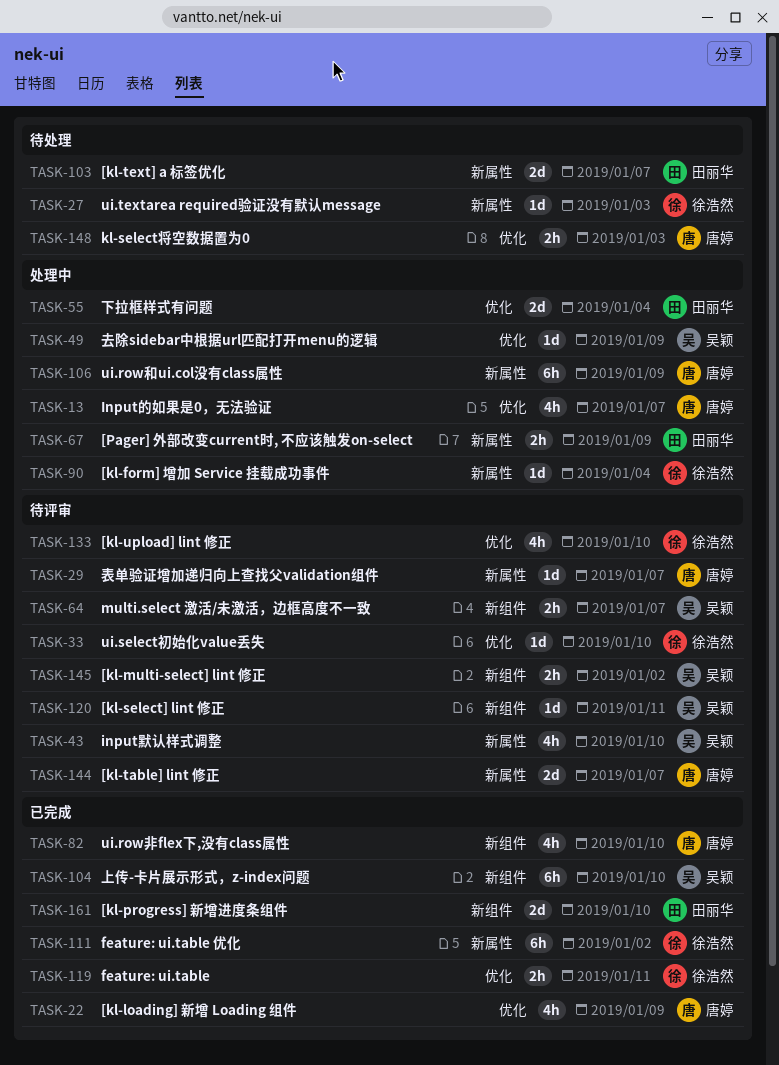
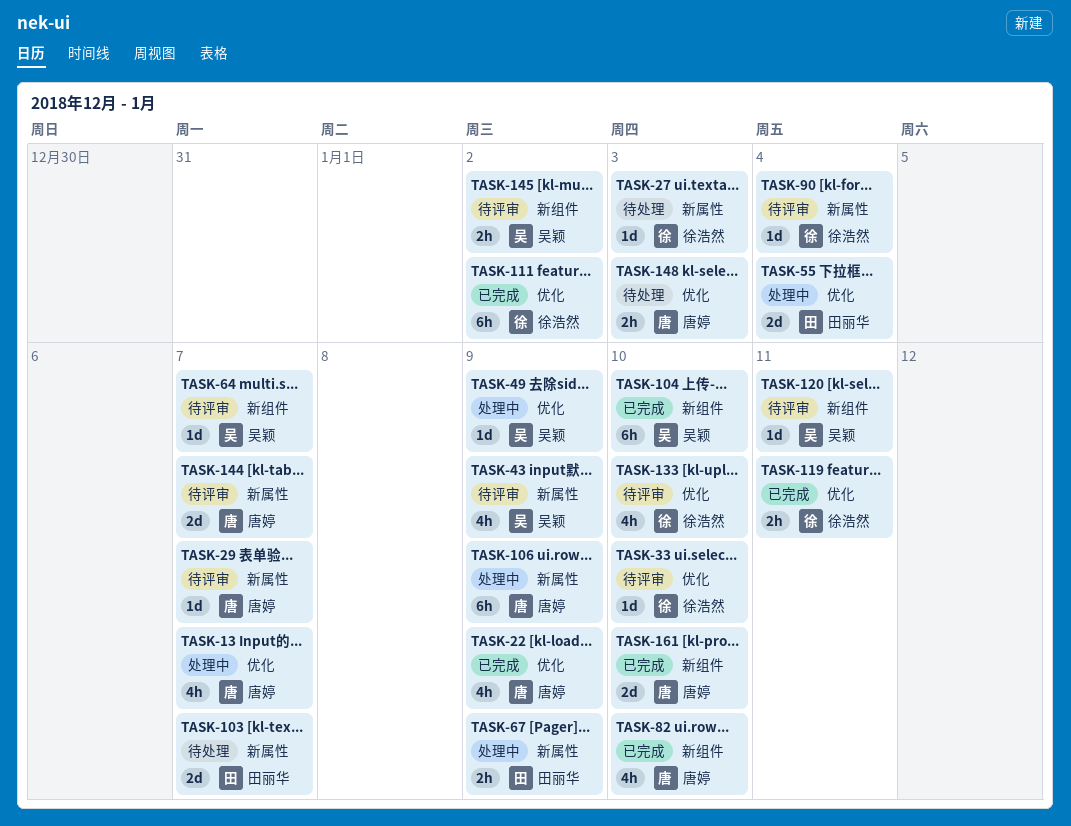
TASK-43, due: Jan 10 -> Jan 9
TASK-64, estimate: 2h -> 1d
TASK-90, status: 处理中 -> 待评审
TASK-111, label: 新属性 -> 优化
TASK-161, owner: 田丽华 -> 唐婷

